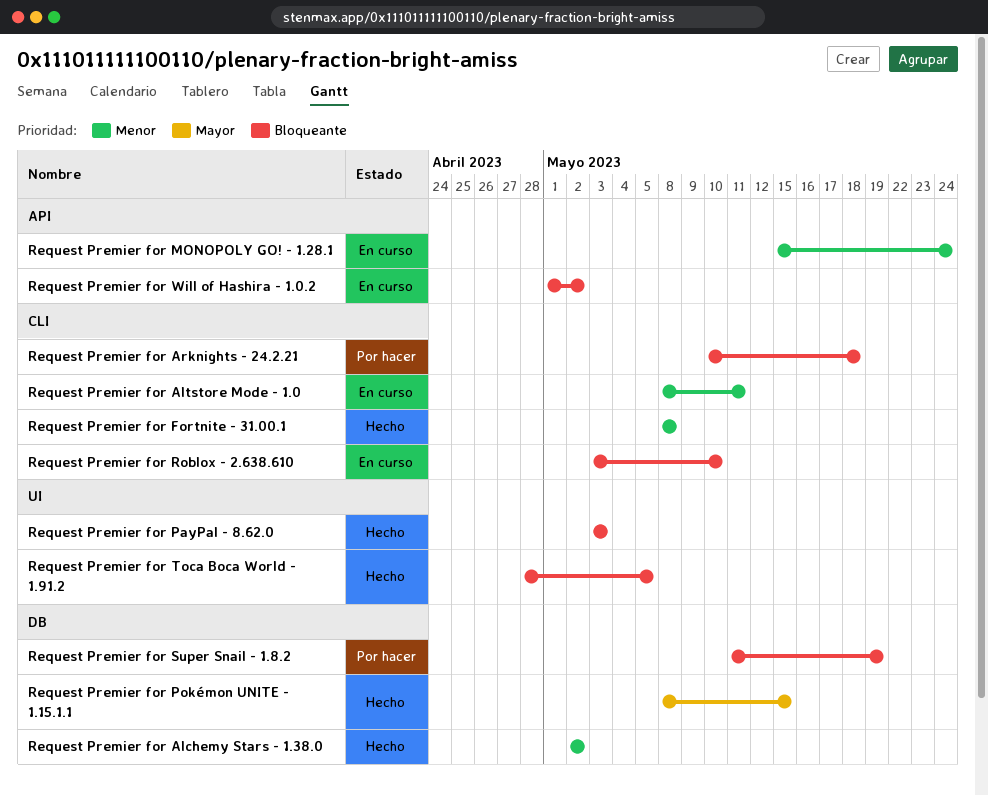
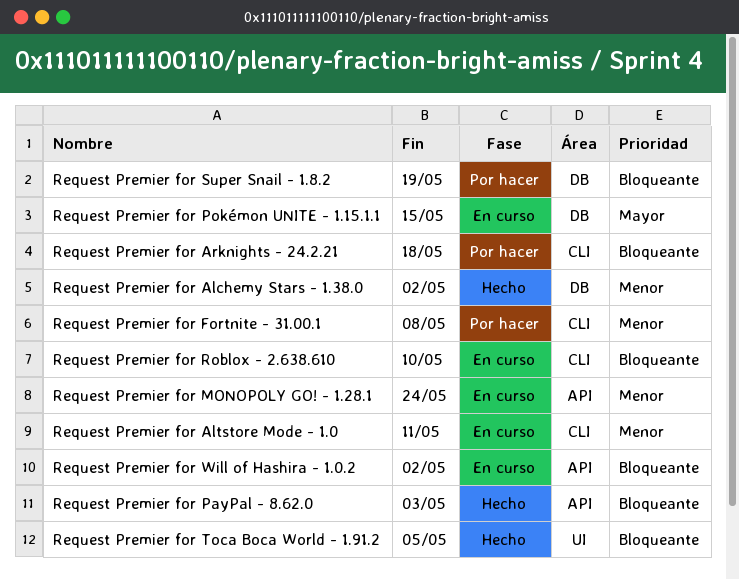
Request Premier for Fortnite - 31.00.1, status: Hecho -> Por hacer
Request Premier for PayPal - 8.62.0, label: UI -> API
Request Premier for Pokémon UNITE - 1.15.1.1, status: Hecho -> En curso

